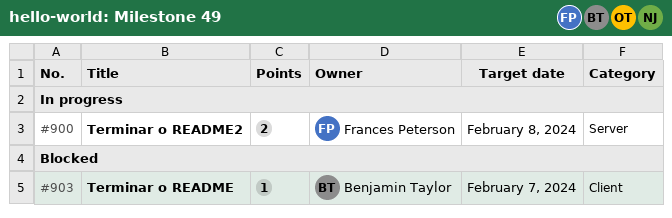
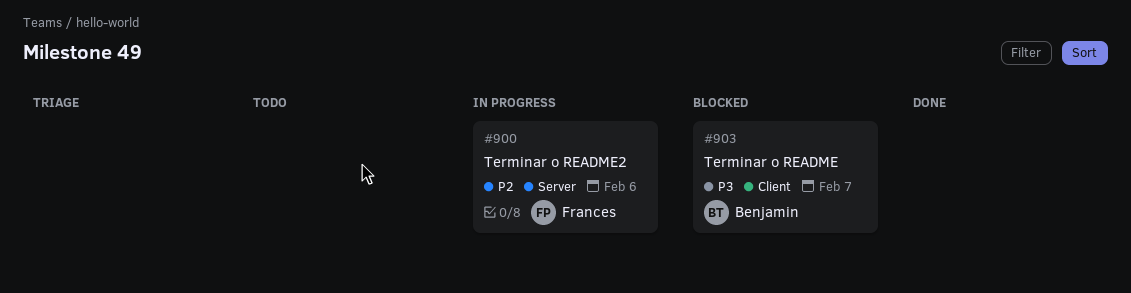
#900, due: Feb 8 -> Feb 6

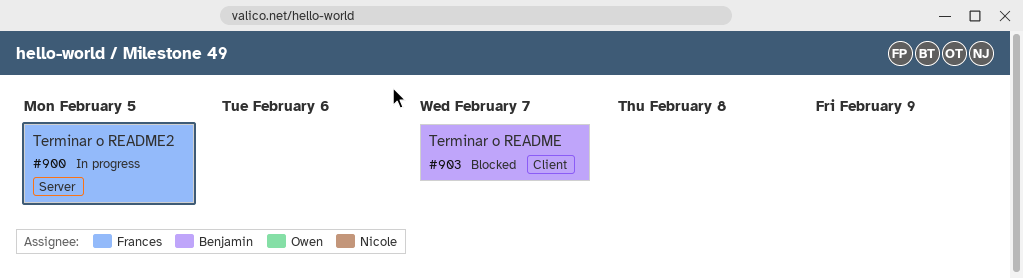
#900, due: Feb 6 -> Feb 5

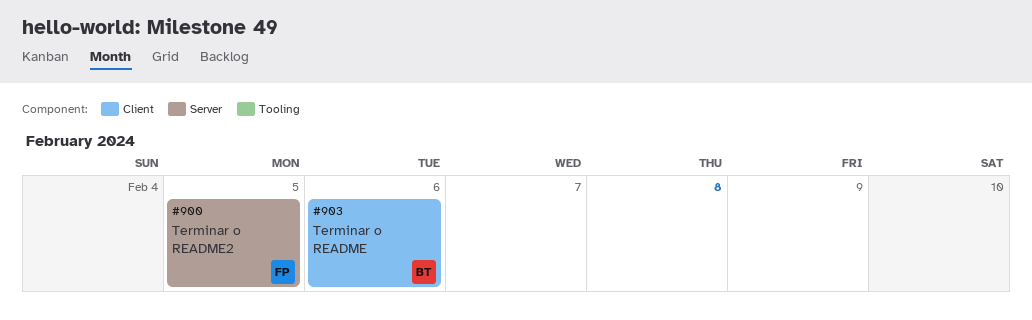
#903, due: Feb 7 -> Feb 6

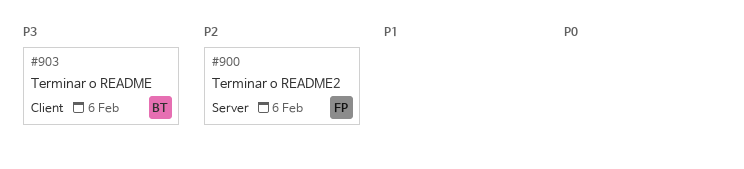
#900, due: Feb 5 -> Feb 6

